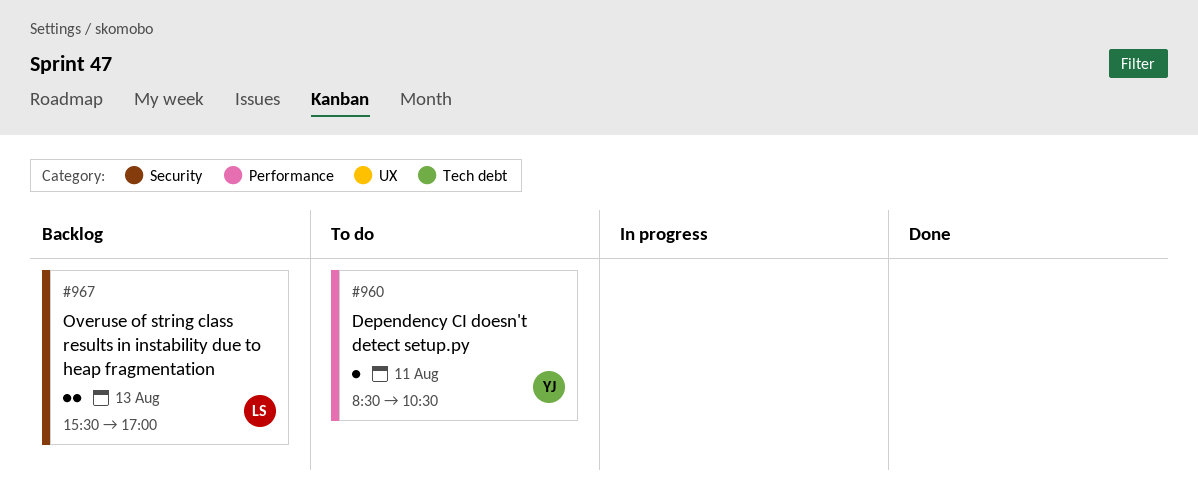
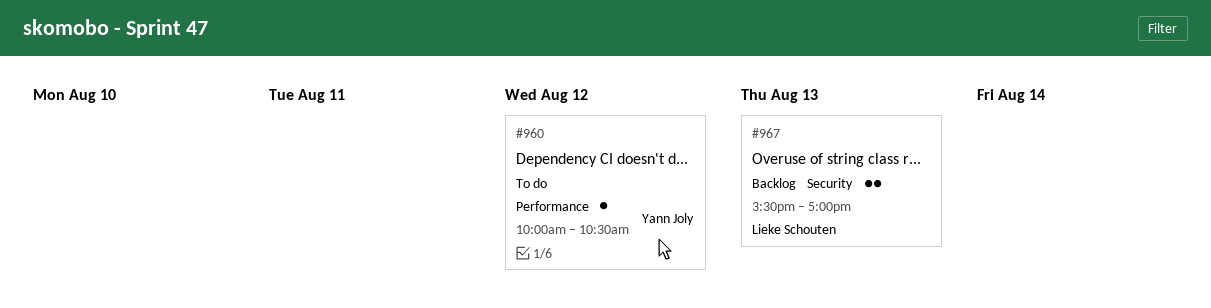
#960, day: Aug 11 -> Aug 12
#960, begins: 08:30 -> 10:00

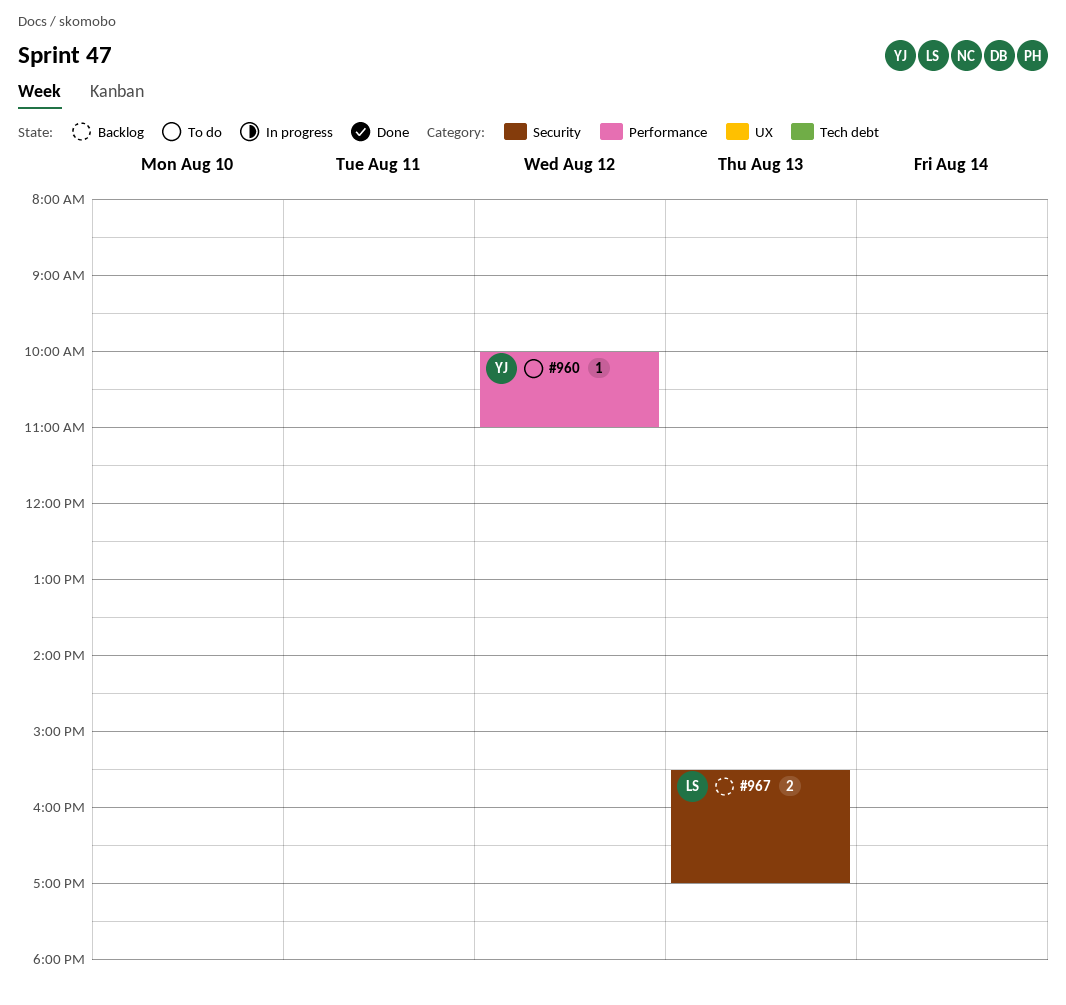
#960, ends: 10:30 -> 11:00

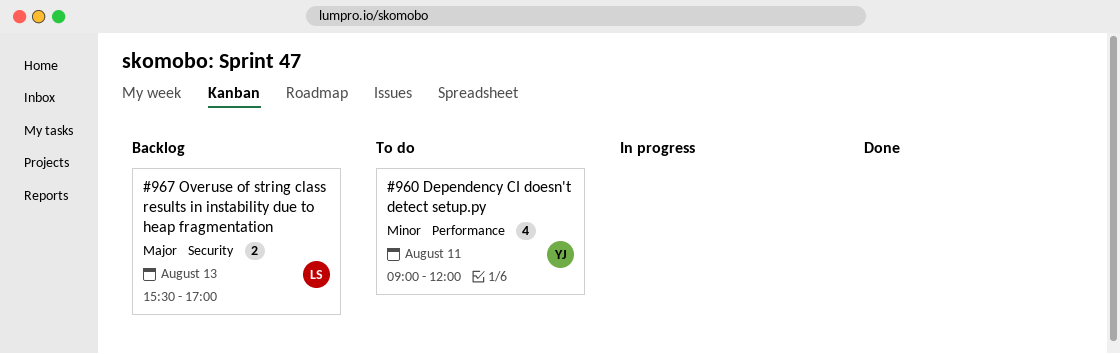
#960, estimate: 1 -> 4
#960, day: Aug 12 -> Aug 11
#960, begins: 10:00 -> 09:00
#960, ends: 11:00 -> 12:00

